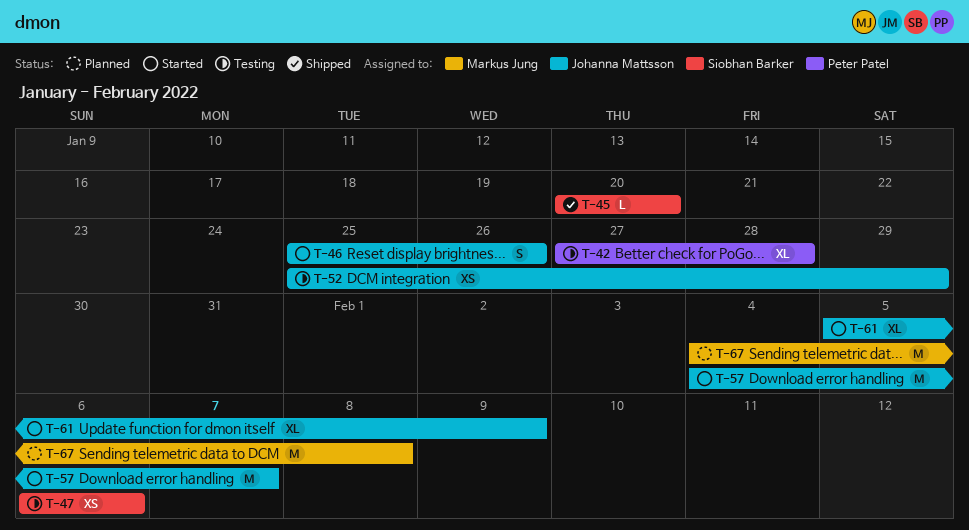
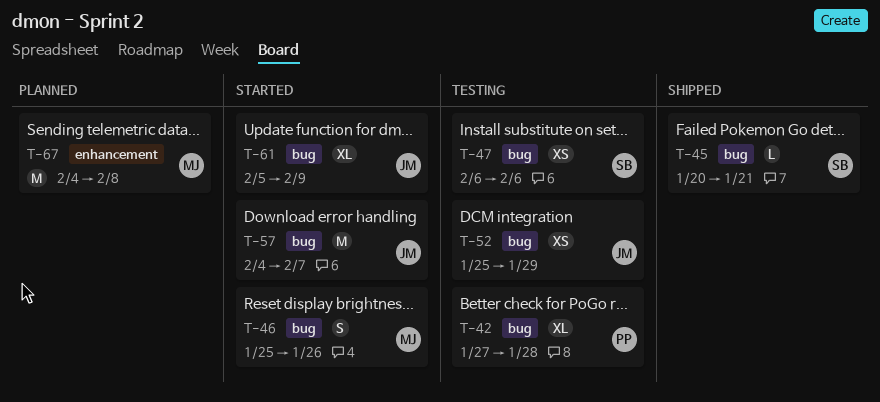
T-45, due: Jan 20 -> Jan 21
T-46, owner: Johanna Mattsson -> Markus Jung

